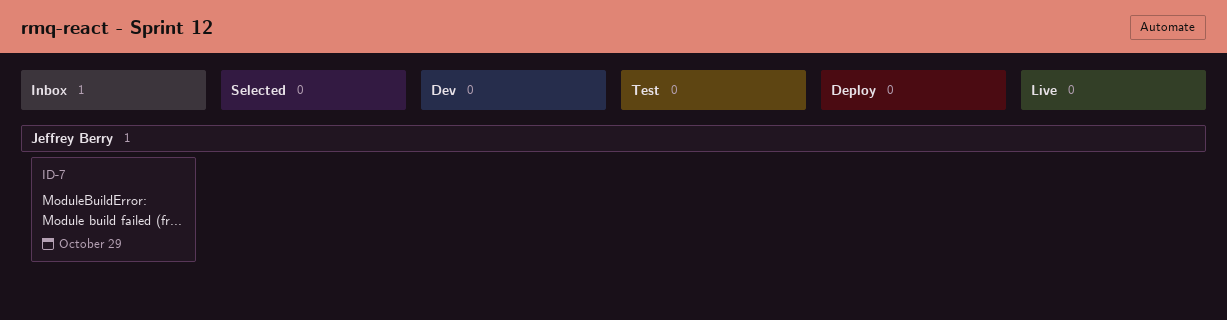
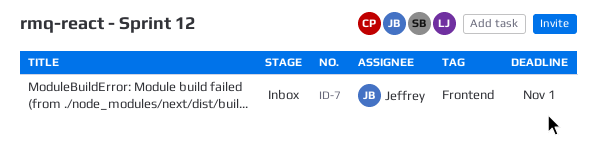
ID-7, due: Oct 29 -> Nov 1

